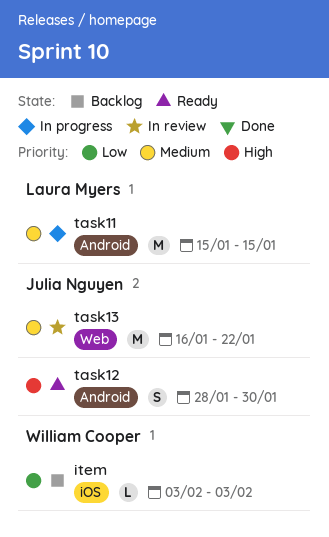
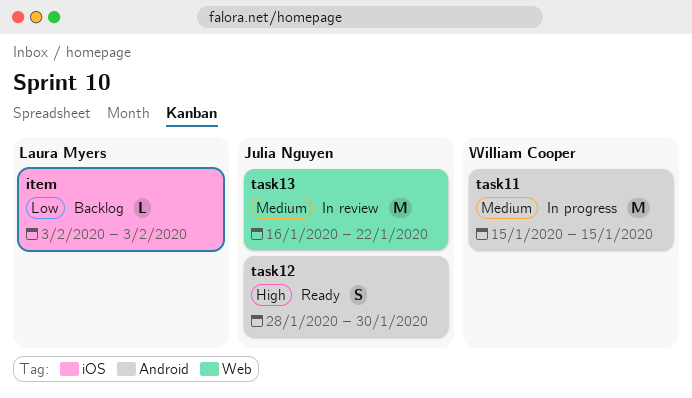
item, owner: William Cooper -> Laura Myers
task11, owner: Laura Myers -> William Cooper

